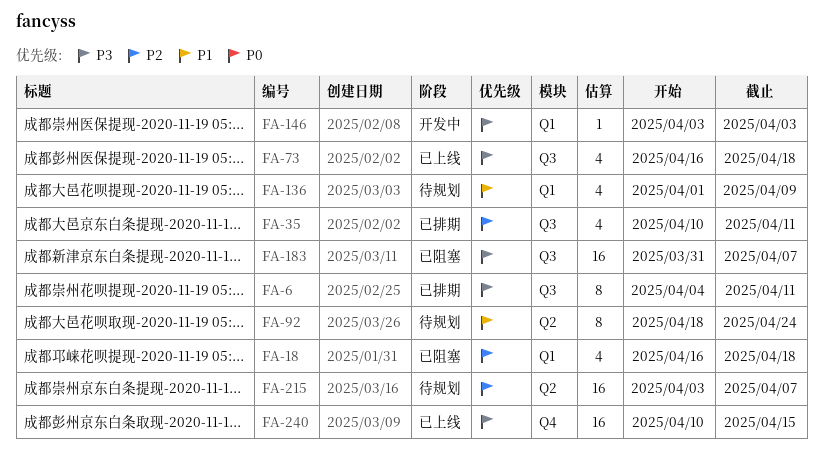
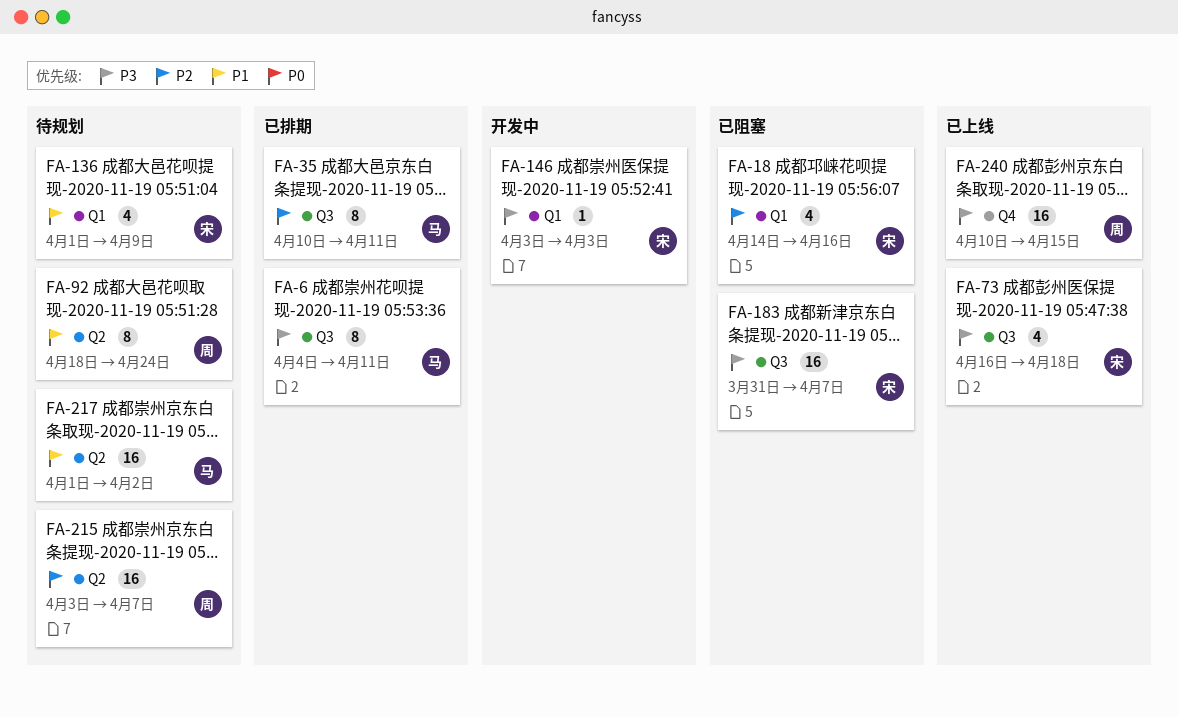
FA-18, start: Apr 16 -> Apr 14
FA-18, due: Apr 18 -> Apr 16
FA-35, estimate: 4 -> 8
FA-217: none -> present

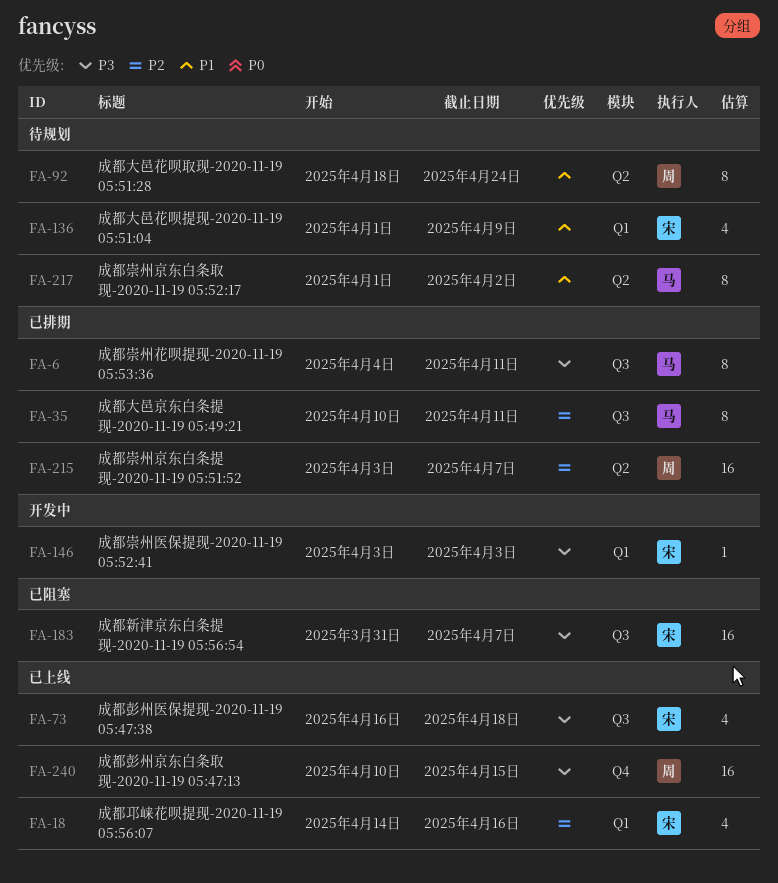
FA-18, status: 已阻塞 -> 已上线
FA-215, status: 待规划 -> 已排期
FA-217, estimate: 16 -> 8

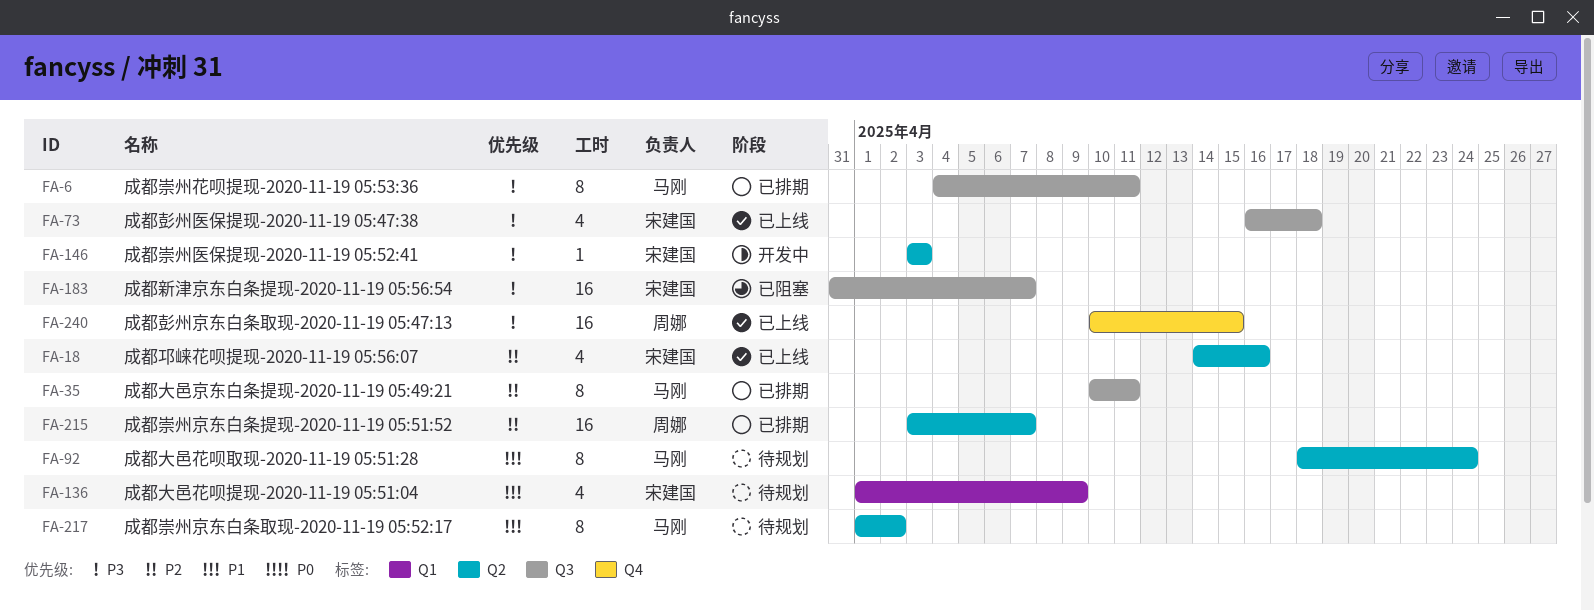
FA-18, label: Q1 -> Q2
FA-92, owner: 周娜 -> 马刚
FA-146, label: Q1 -> Q2

